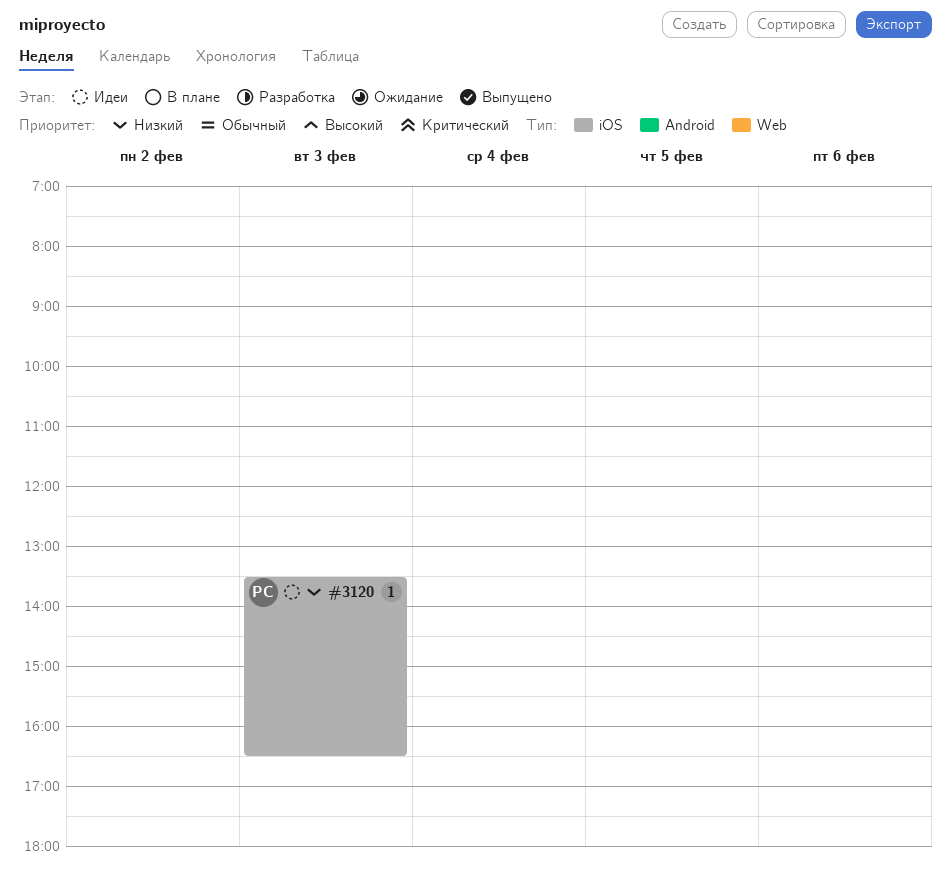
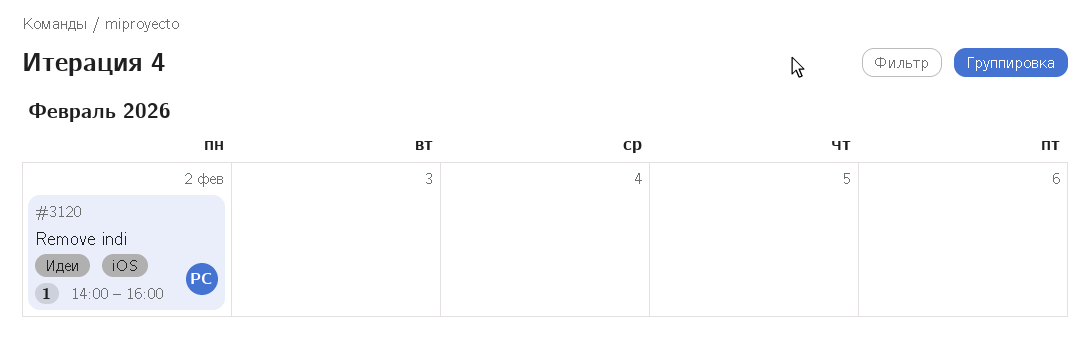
#3120, day: Feb 3 -> Feb 2
#3120, begins: 13:30 -> 14:00
#3120, ends: 16:30 -> 16:00

